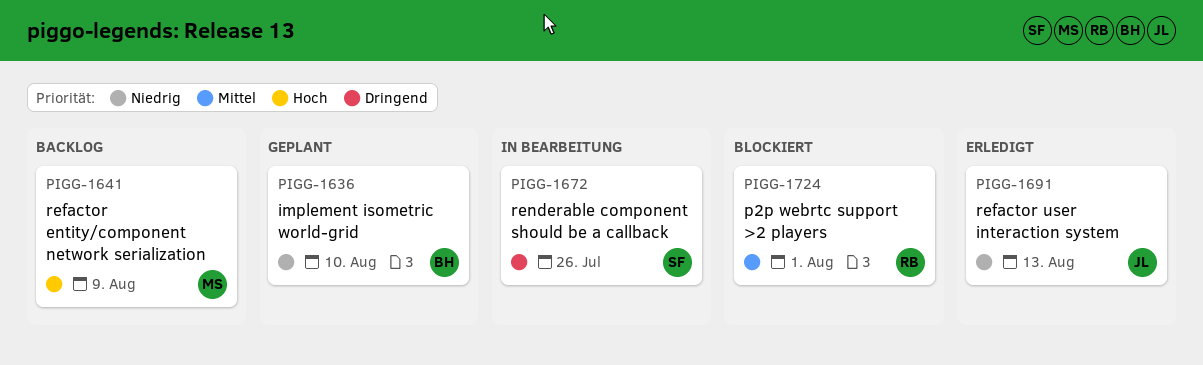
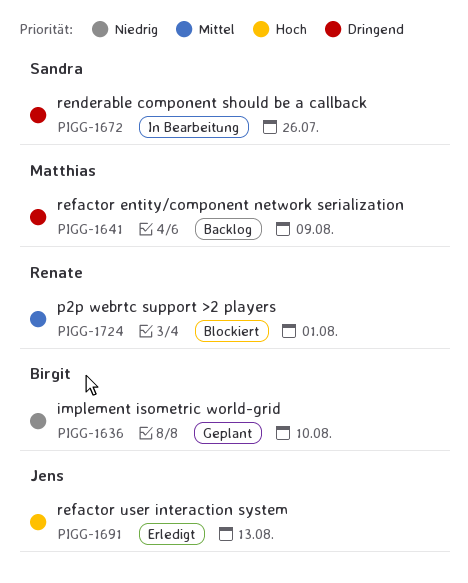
PIGG-1641, priority: Hoch -> Dringend
PIGG-1691, priority: Niedrig -> Hoch

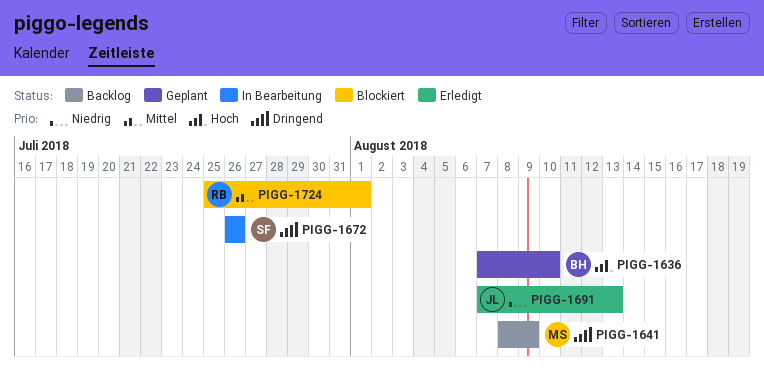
PIGG-1636, priority: Niedrig -> Hoch
PIGG-1691, priority: Hoch -> Niedrig

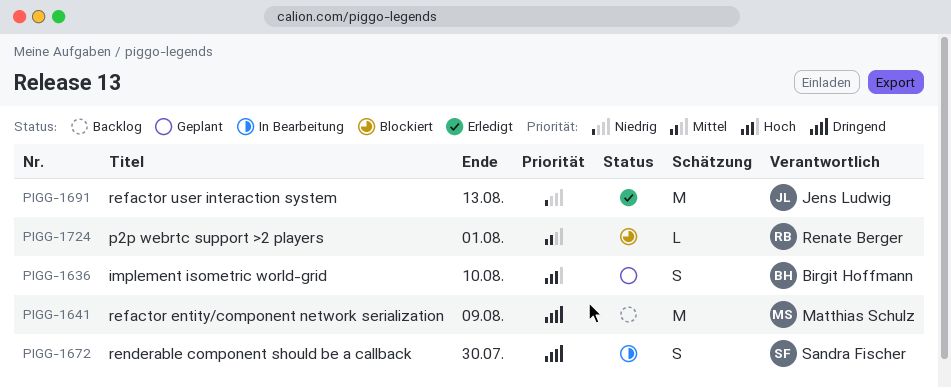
PIGG-1672, due: Jul 26 -> Jul 30

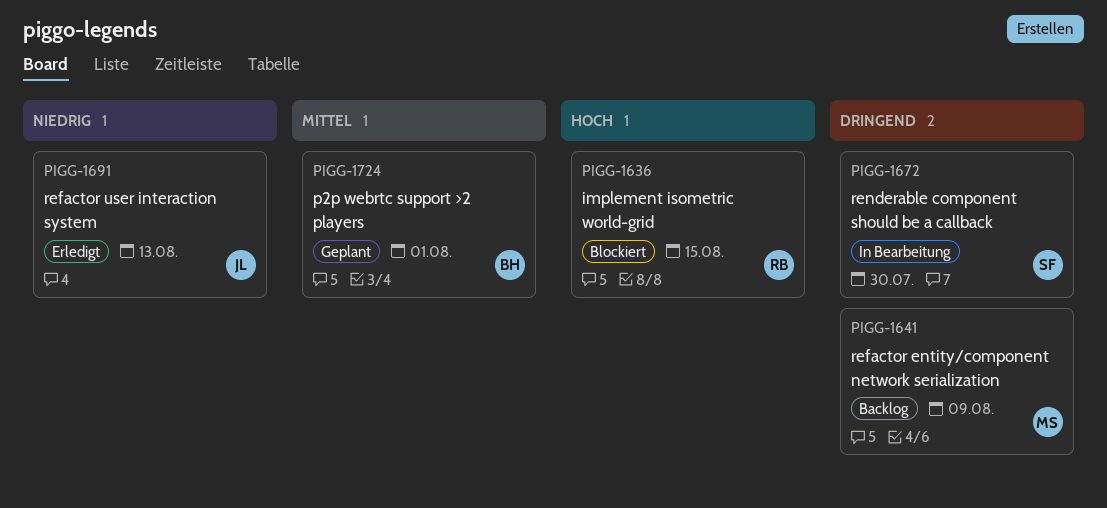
PIGG-1636, status: Geplant -> Blockiert
PIGG-1636, owner: Birgit Hoffmann -> Renate Berger
PIGG-1636, due: Aug 10 -> Aug 15
PIGG-1724, status: Blockiert -> Geplant
PIGG-1724, owner: Renate Berger -> Birgit Hoffmann

